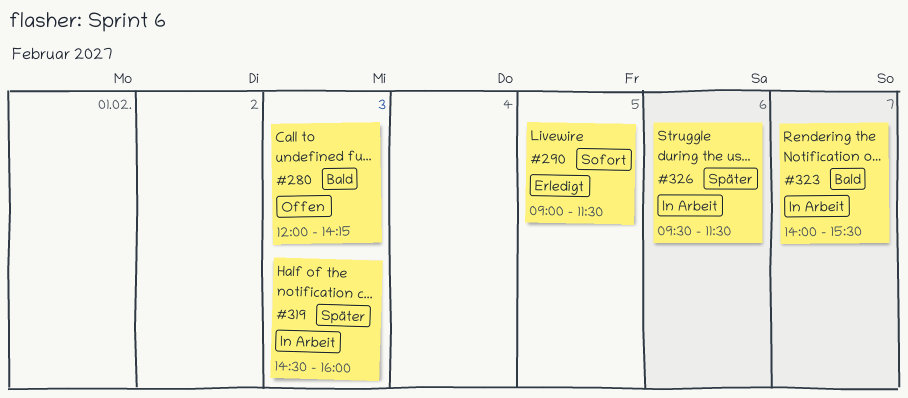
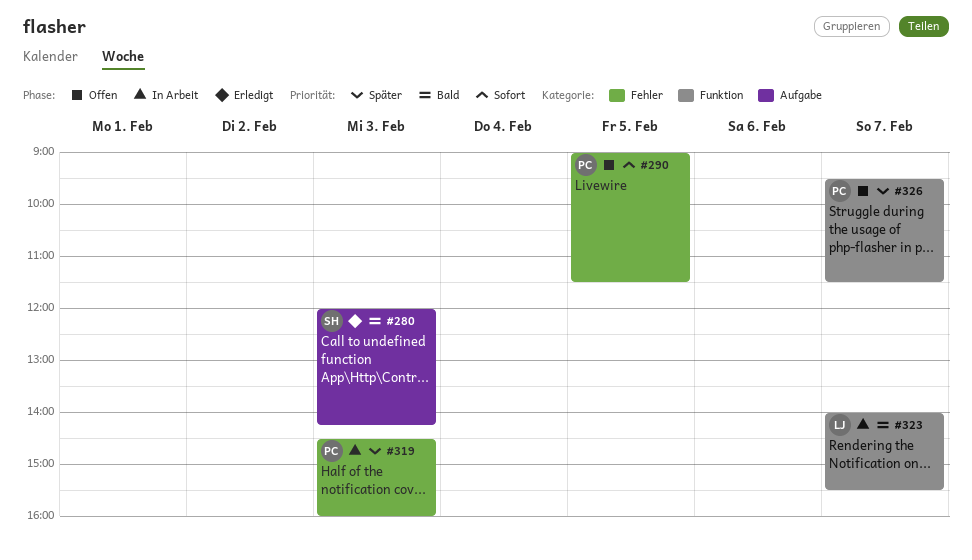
#280, status: Offen -> Erledigt
#290, status: Erledigt -> Offen
#326, status: In Arbeit -> Offen
#326, day: Feb 6 -> Feb 7

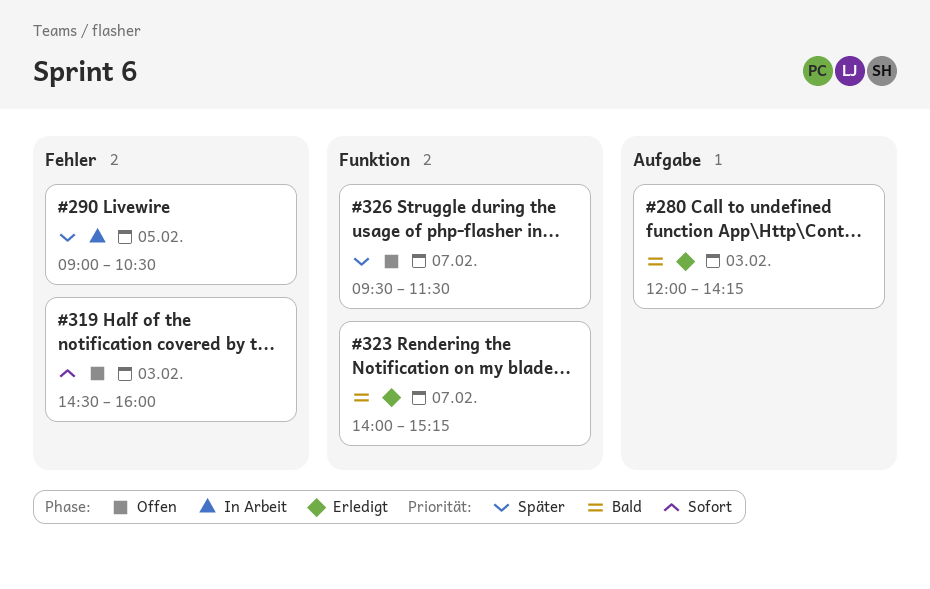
#290, status: Offen -> In Arbeit
#290, priority: Sofort -> Später
#290, ends: 11:30 -> 10:30
#319, status: In Arbeit -> Offen
#319, priority: Später -> Sofort
#323, status: In Arbeit -> Erledigt
#323, ends: 15:30 -> 15:15

